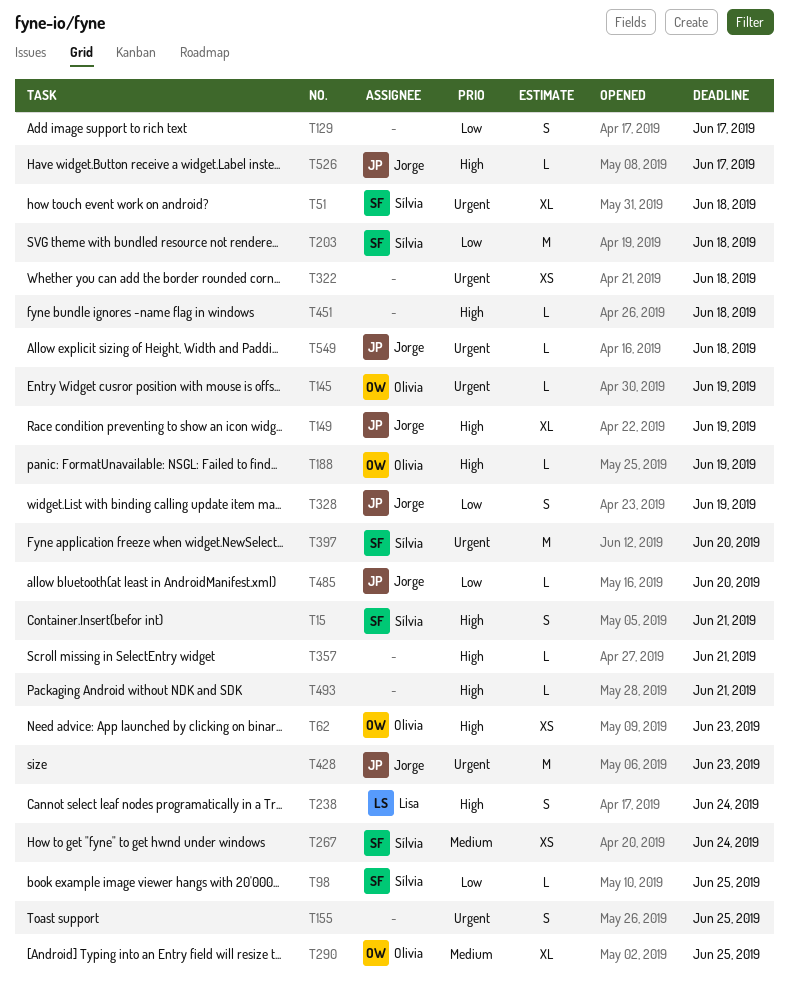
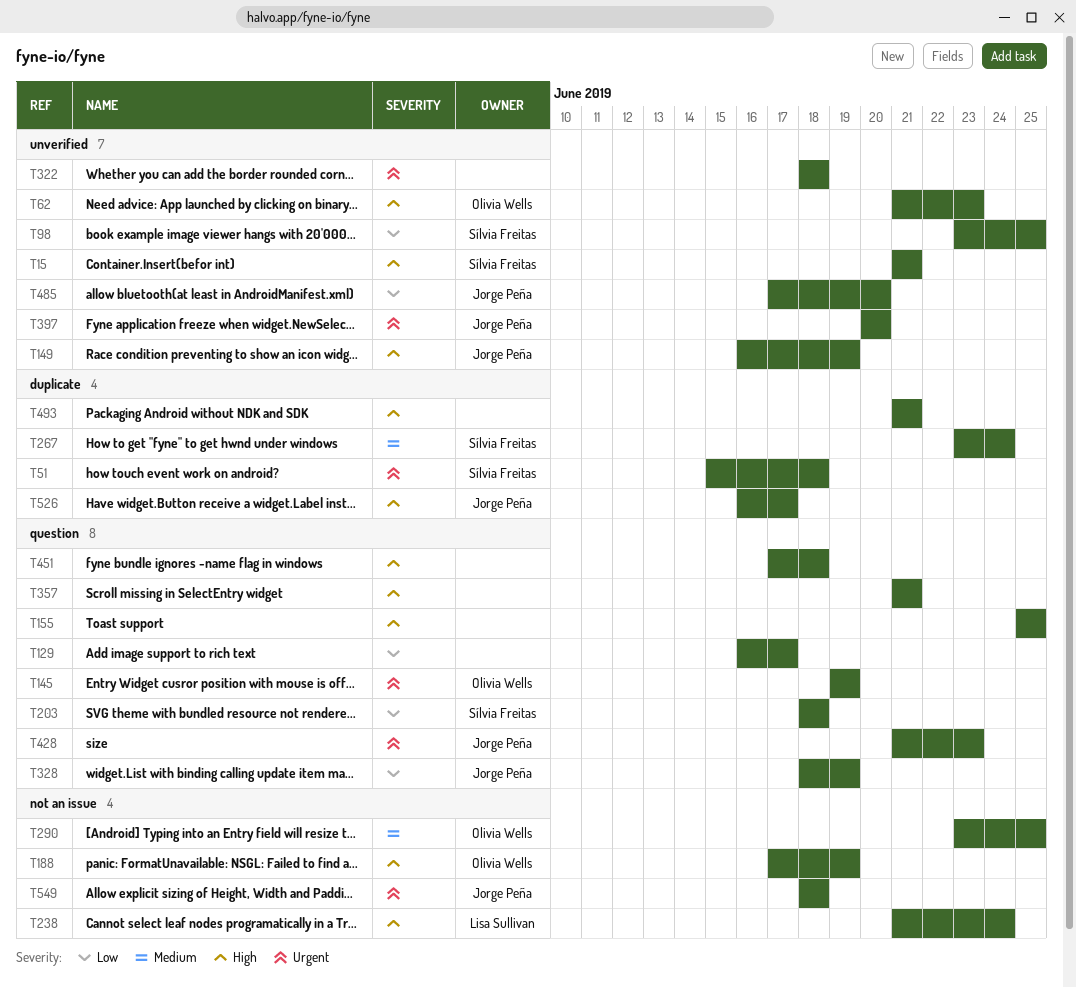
T155, priority: Urgent -> High
T397, owner: Sílvia Freitas -> Jorge Peña

